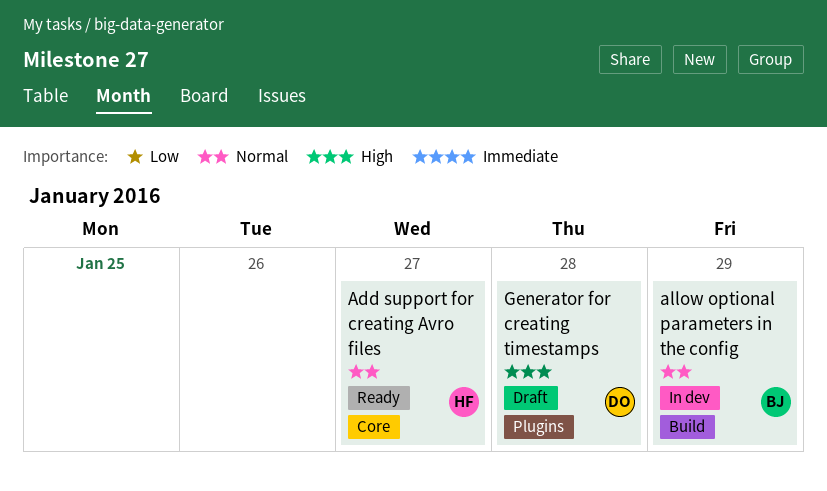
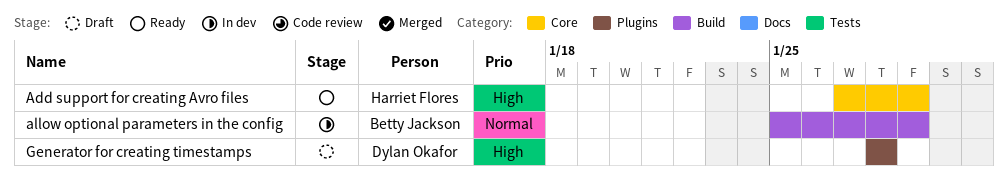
Add support for creating Avro files, priority: Normal -> High
Add support for creating Avro files, due: Jan 27 -> Jan 29

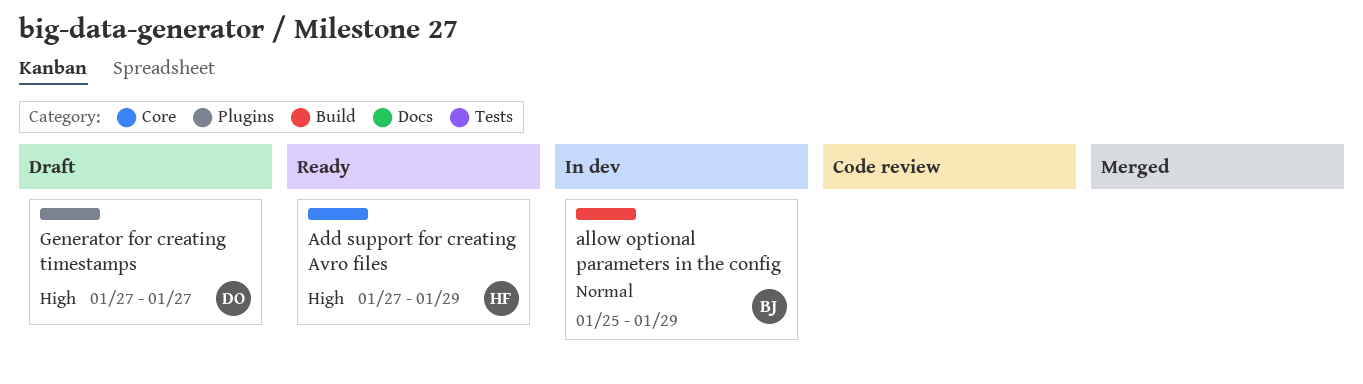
Generator for creating timestamps, start: Jan 28 -> Jan 27
Generator for creating timestamps, due: Jan 28 -> Jan 27

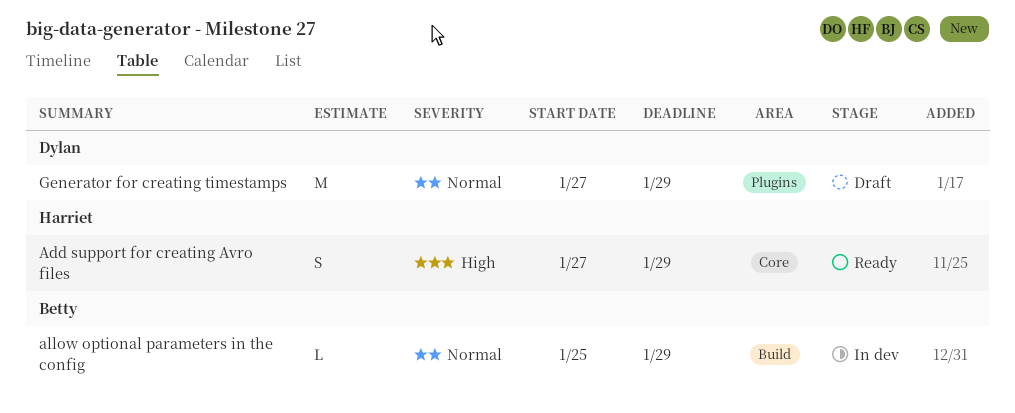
Generator for creating timestamps, priority: High -> Normal
Generator for creating timestamps, due: Jan 27 -> Jan 29

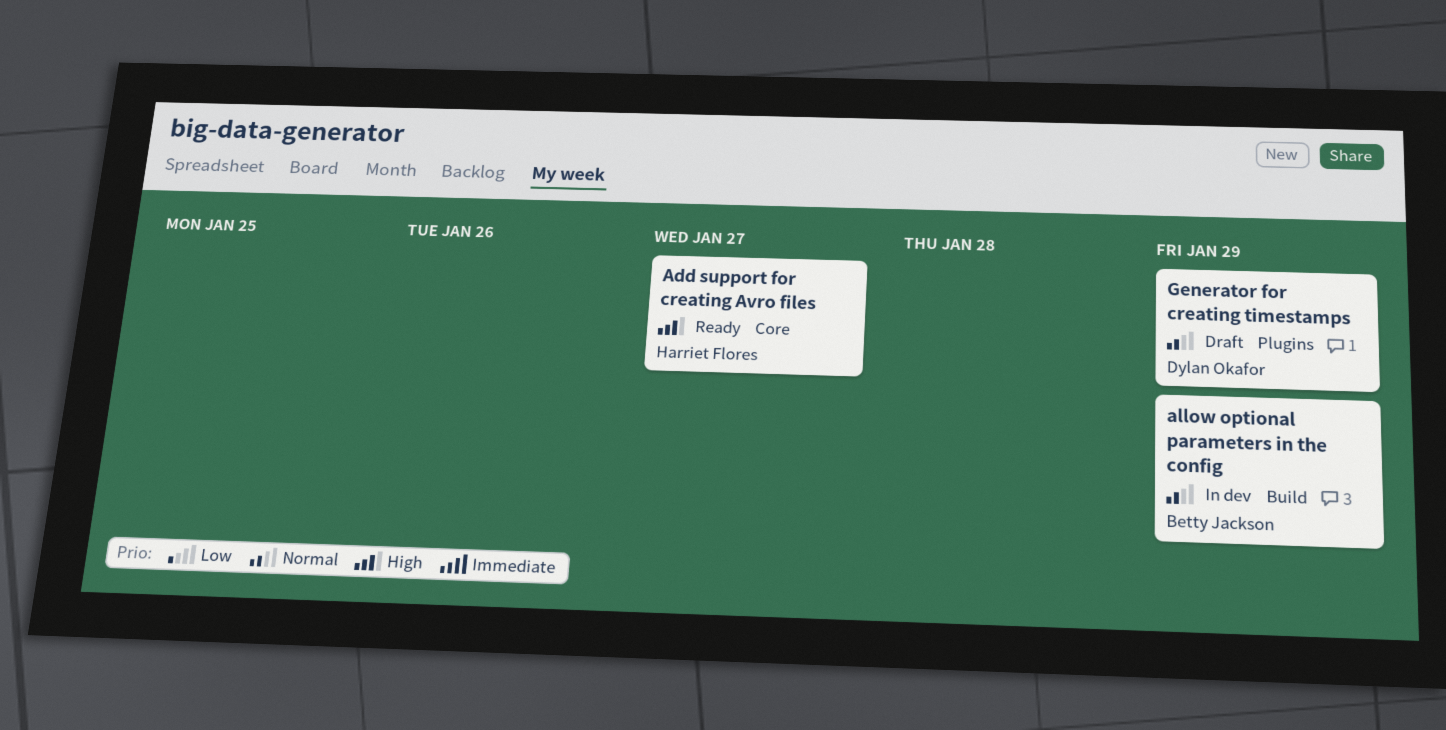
Add support for creating Avro files, due: Jan 29 -> Jan 27

